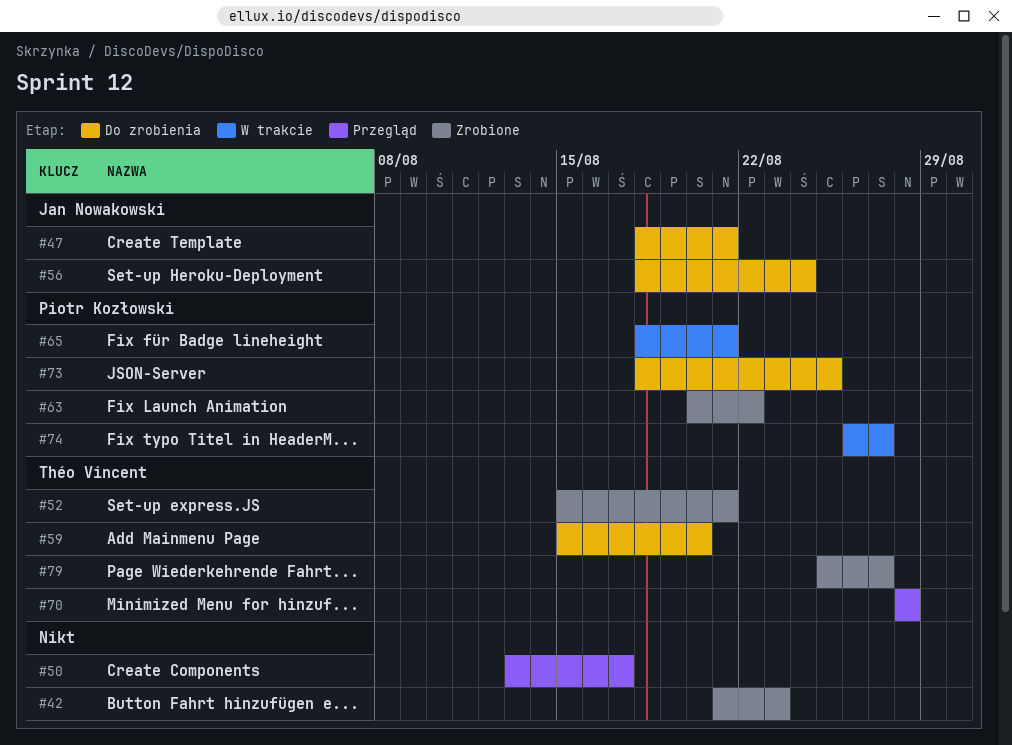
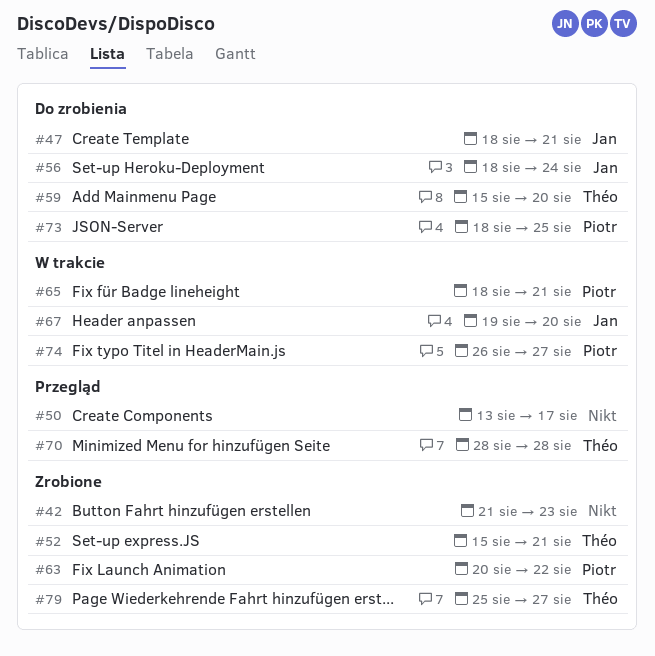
#67: none -> present

